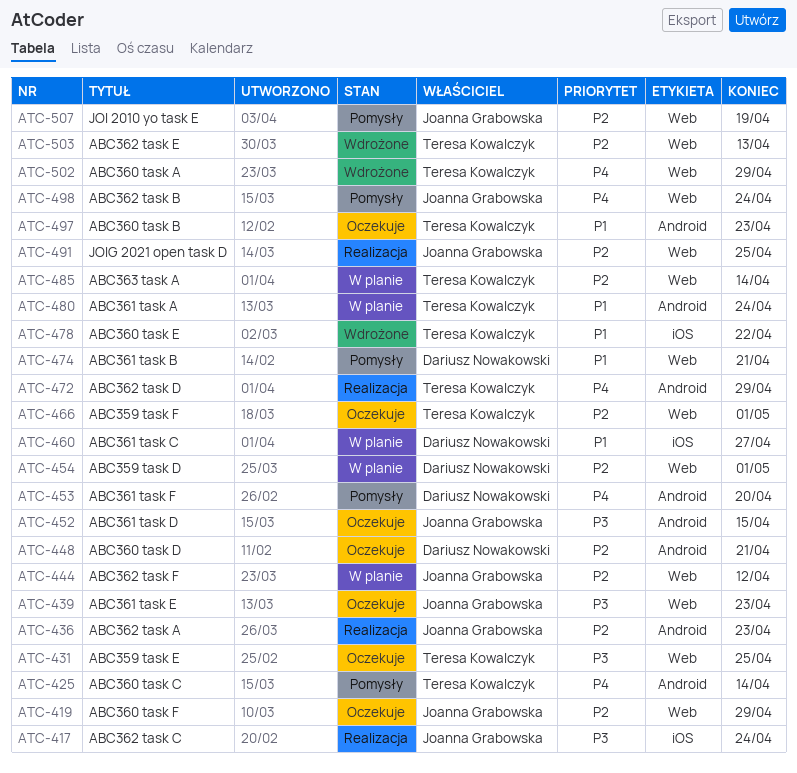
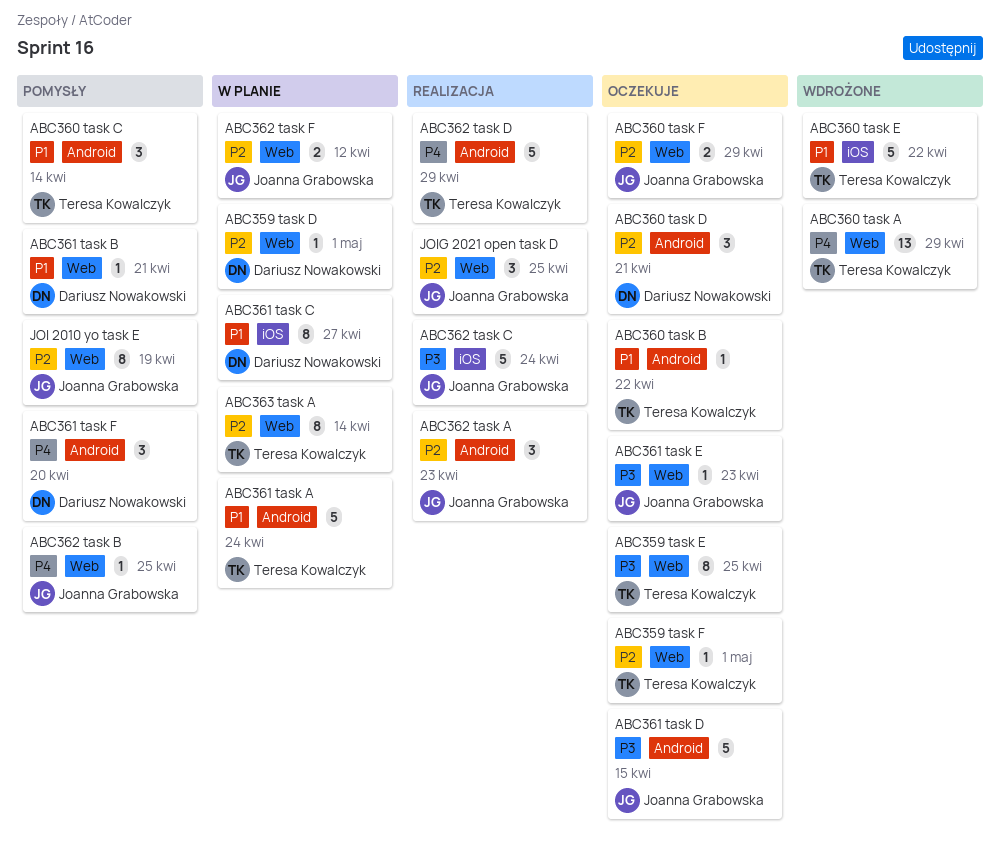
ABC360 task B, due: Apr 23 -> Apr 22
ABC360 task C, priority: P4 -> P1
ABC362 task B, due: Apr 24 -> Apr 25
ABC362 task E: present -> none

